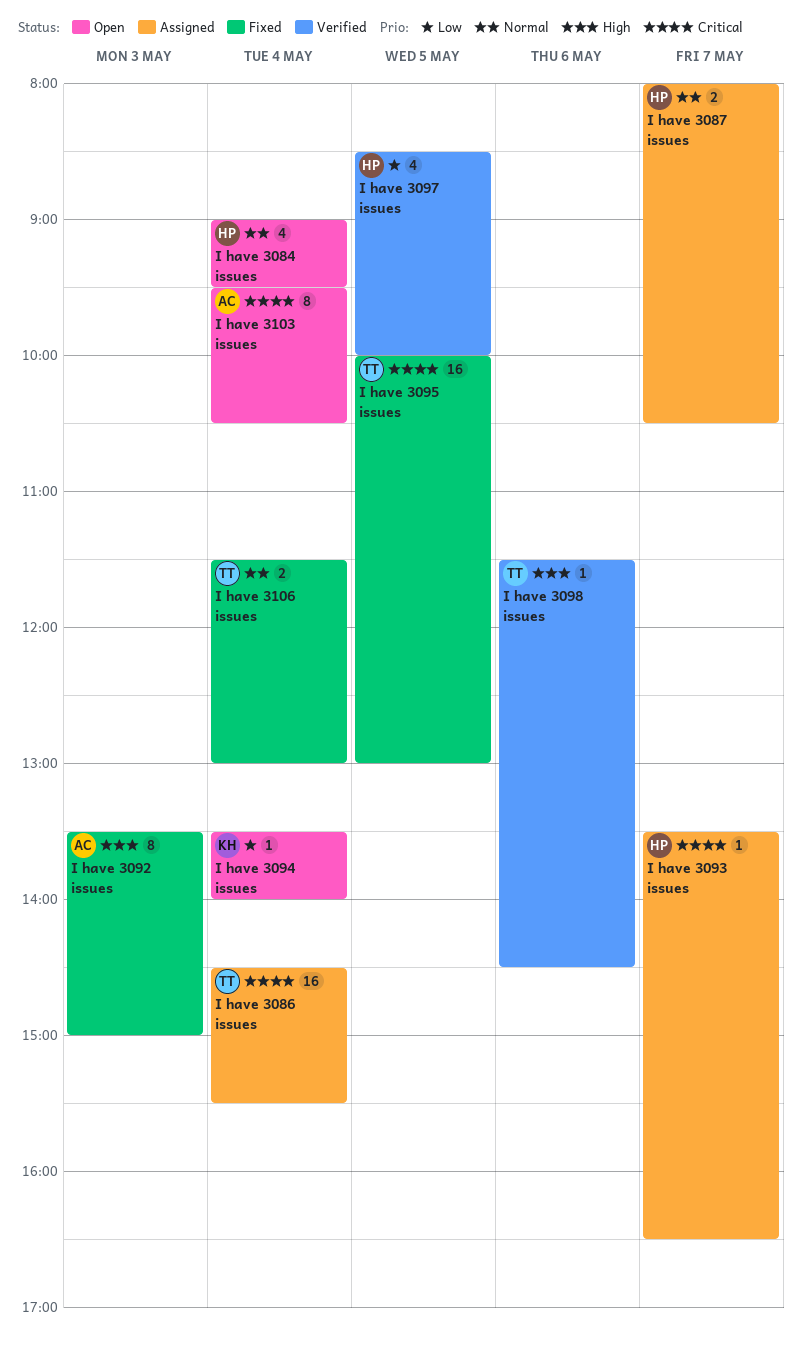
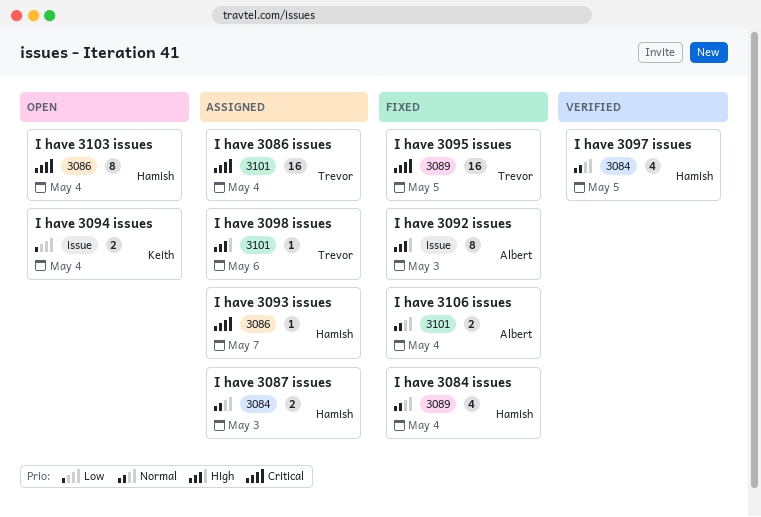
I have 3084 issues, status: Open -> Fixed
I have 3087 issues, day: May 7 -> May 3
I have 3094 issues, estimate: 1 -> 2
I have 3097 issues, priority: Low -> Normal
I have 3098 issues, status: Verified -> Assigned
I have 3103 issues, owner: Albert -> Hamish
I have 3106 issues, owner: Trevor -> Albert

